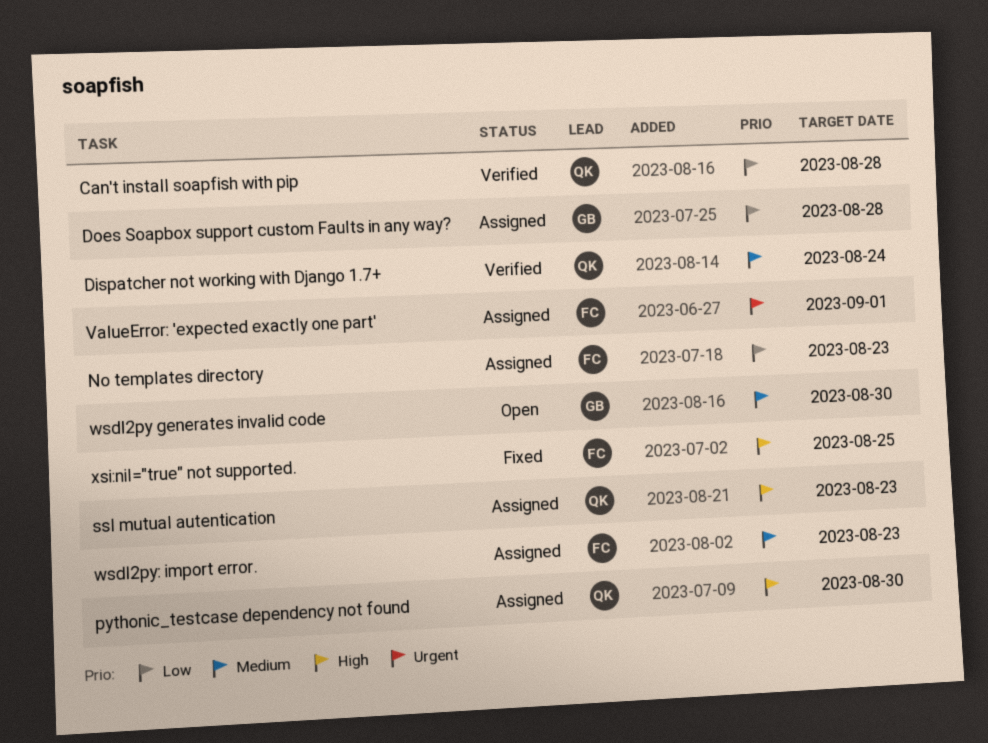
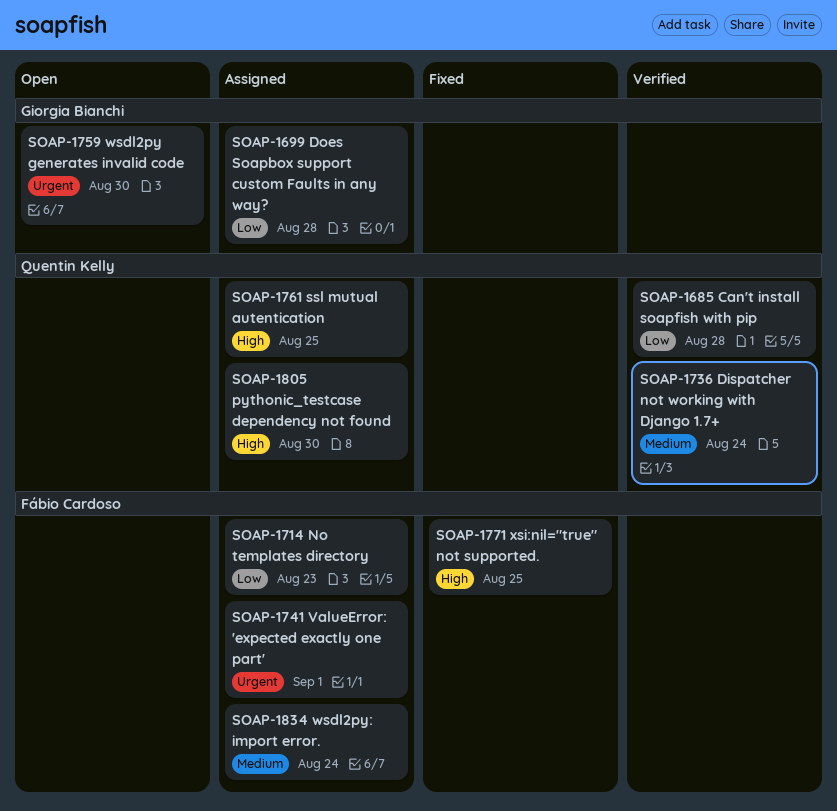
ssl mutual autentication, due: Aug 23 -> Aug 25
wsdl2py generates invalid code, priority: Medium -> Urgent
wsdl2py: import error., due: Aug 23 -> Aug 24

